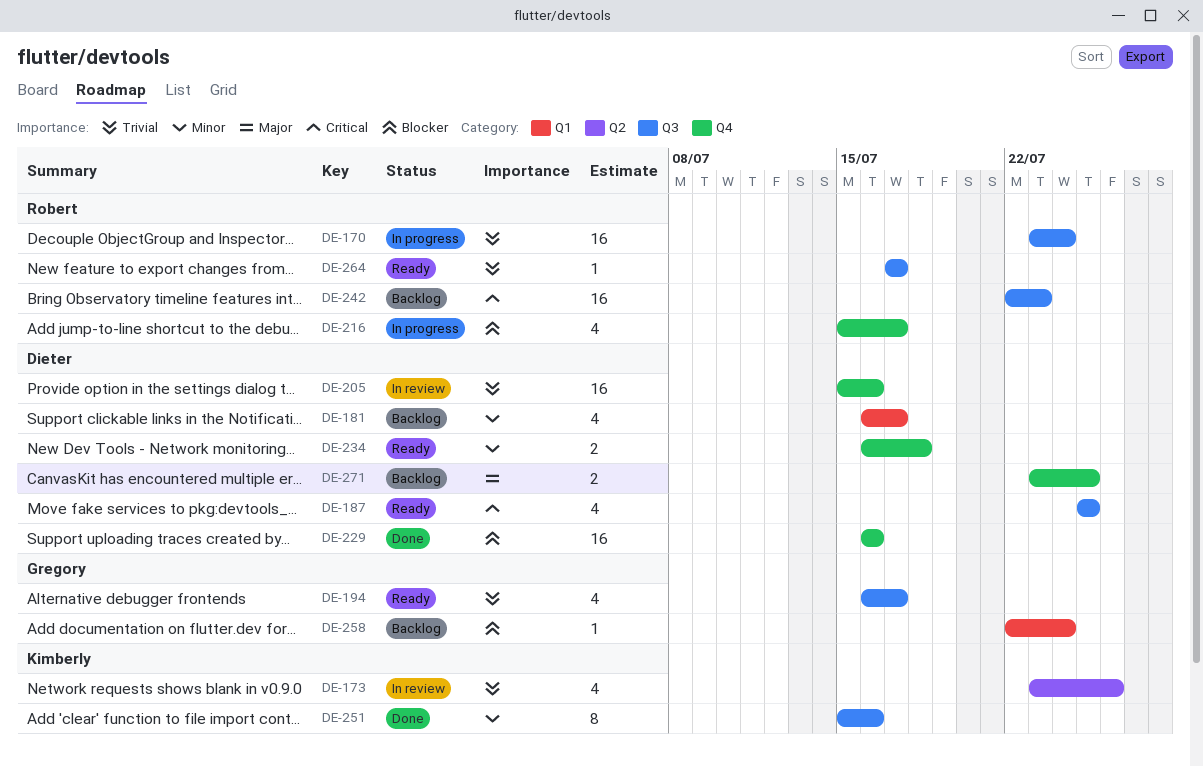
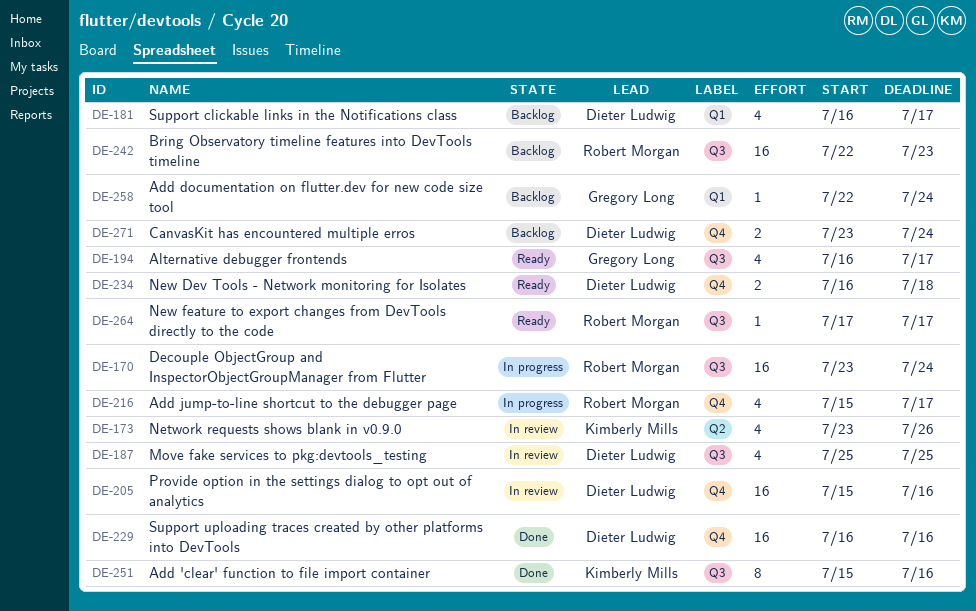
DE-187, status: Ready -> In review
DE-271, due: Jul 25 -> Jul 24

